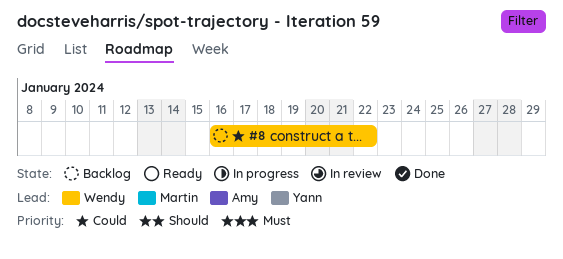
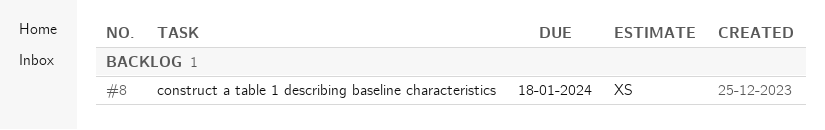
#8, due: Jan 22 -> Jan 18

